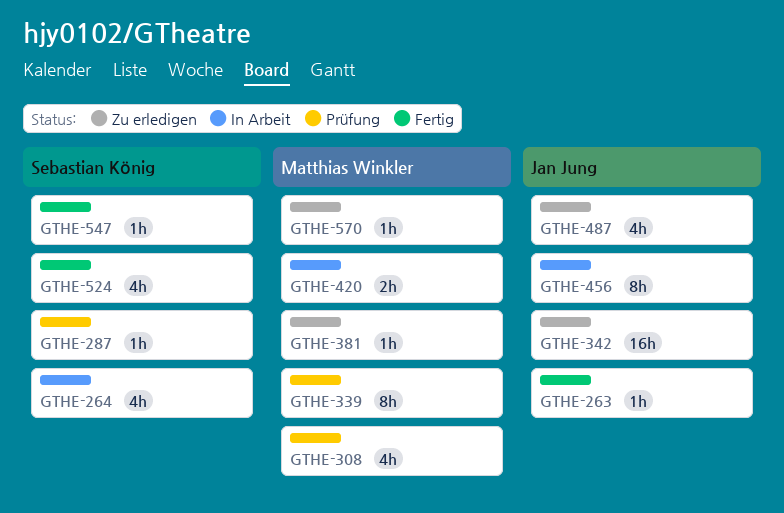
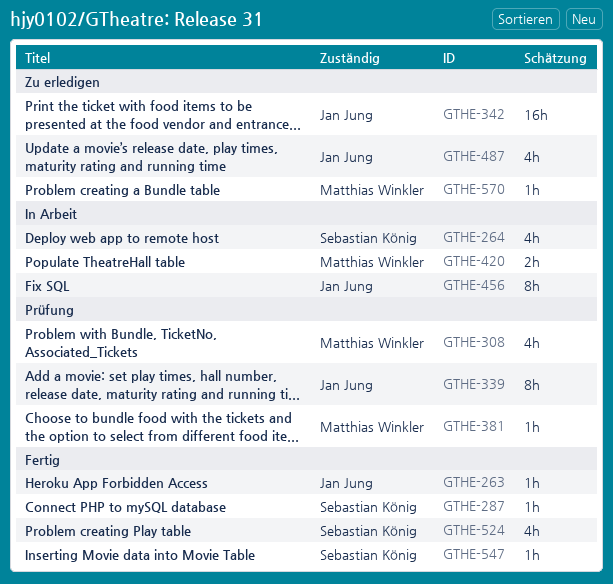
GTHE-287, status: Prüfung -> Fertig
GTHE-339, owner: Matthias Winkler -> Jan Jung
GTHE-381, status: Zu erledigen -> Prüfung

